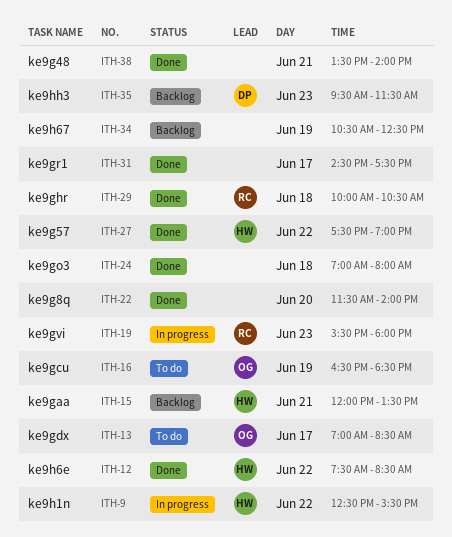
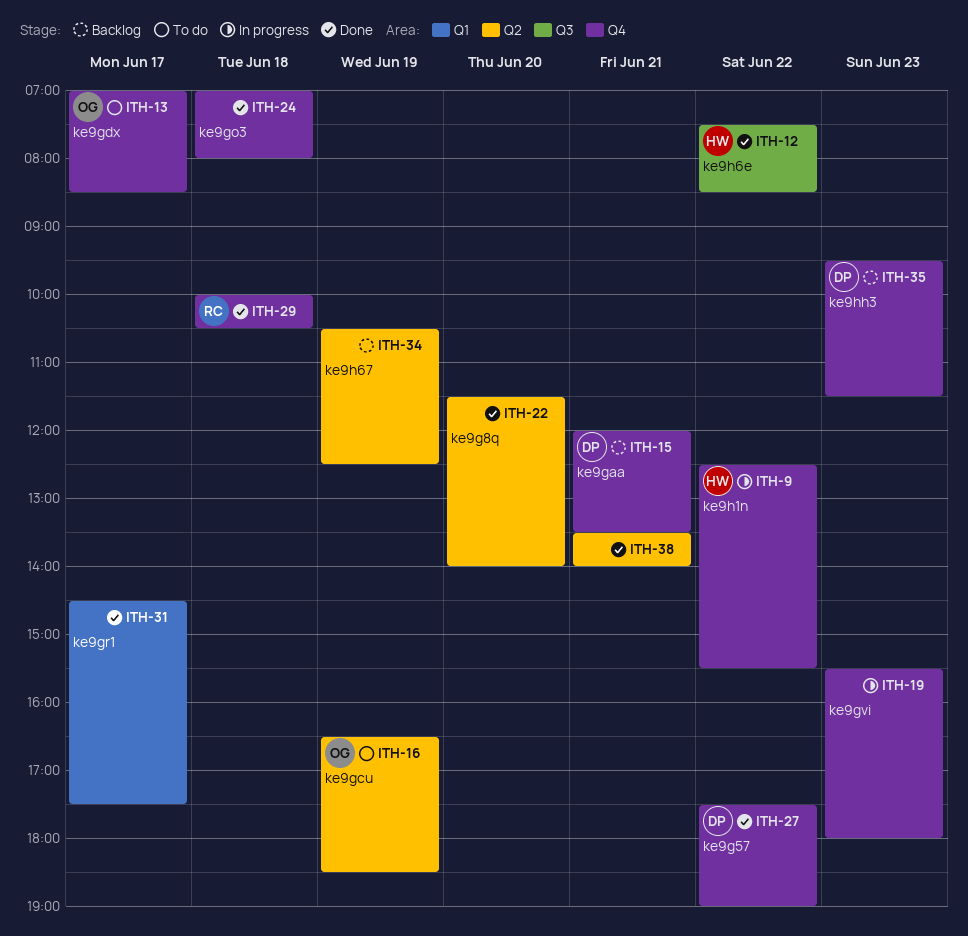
ITH-15, owner: HW -> DP
ITH-19, owner: RC -> none
ITH-27, owner: HW -> DP

